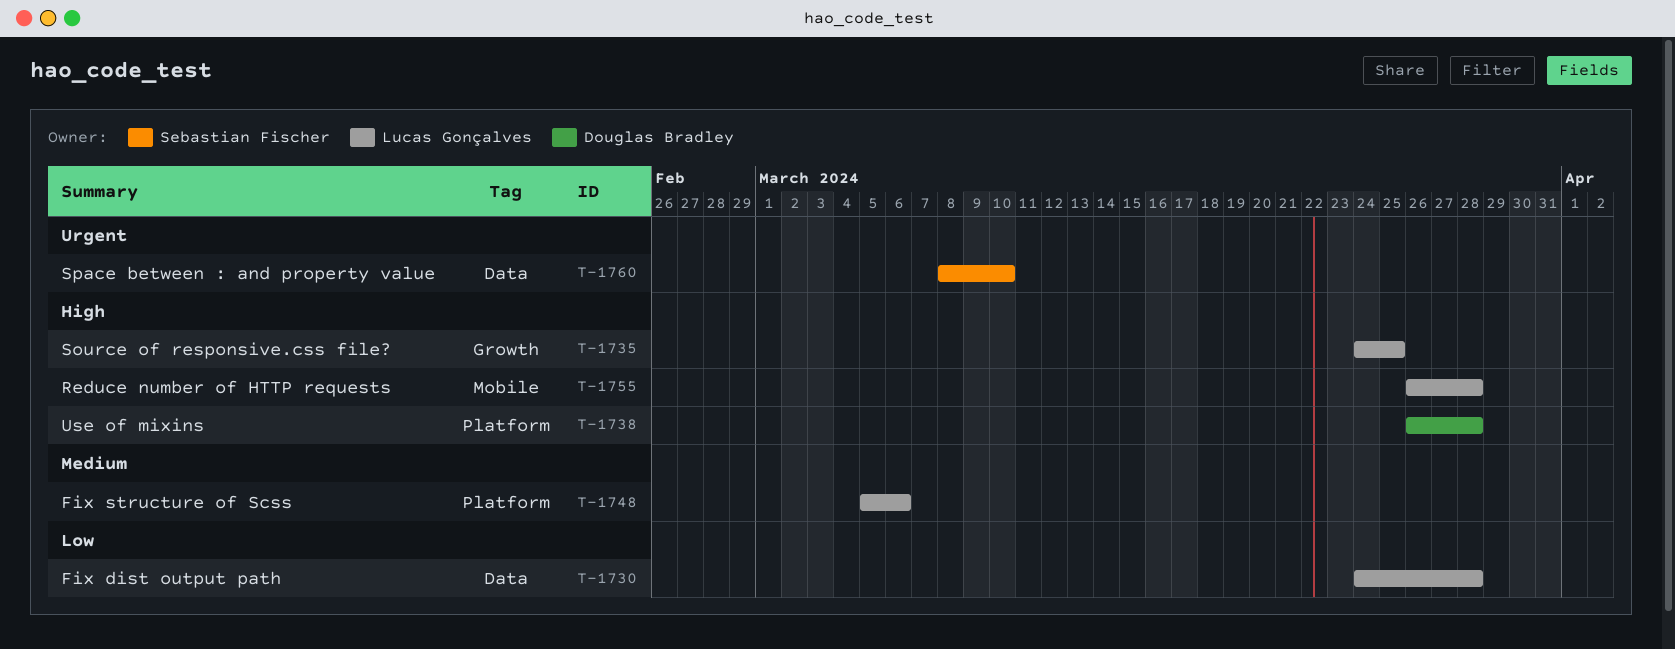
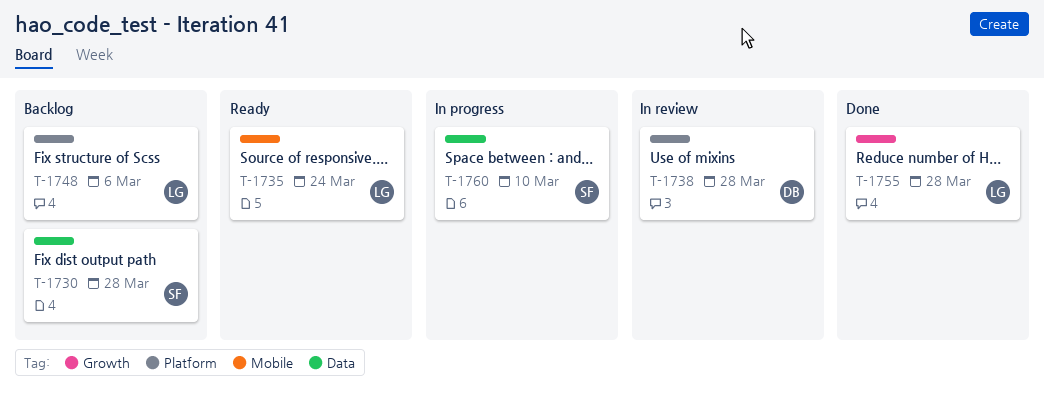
T-1730, owner: Lucas Gonçalves -> Sebastian Fischer
T-1735, label: Growth -> Mobile
T-1735, due: Mar 25 -> Mar 24
T-1755, label: Mobile -> Growth

